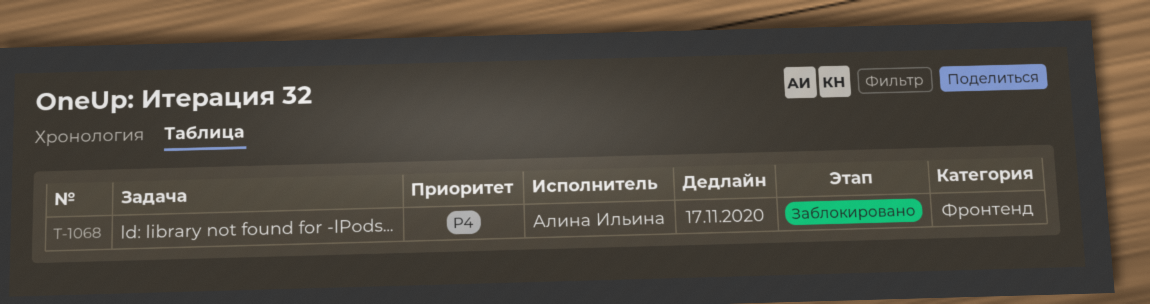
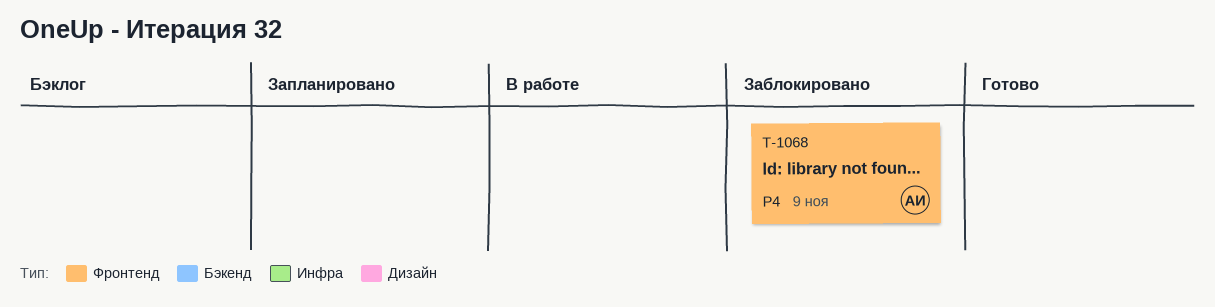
T-1068, due: Nov 17 -> Nov 9

